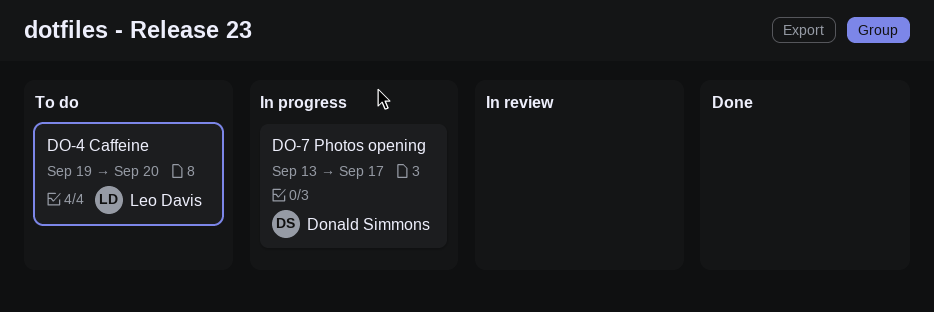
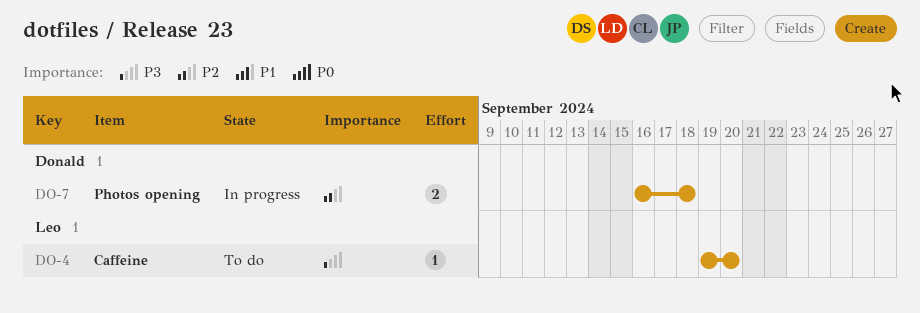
DO-7, start: Sep 13 -> Sep 16
DO-7, due: Sep 17 -> Sep 18

